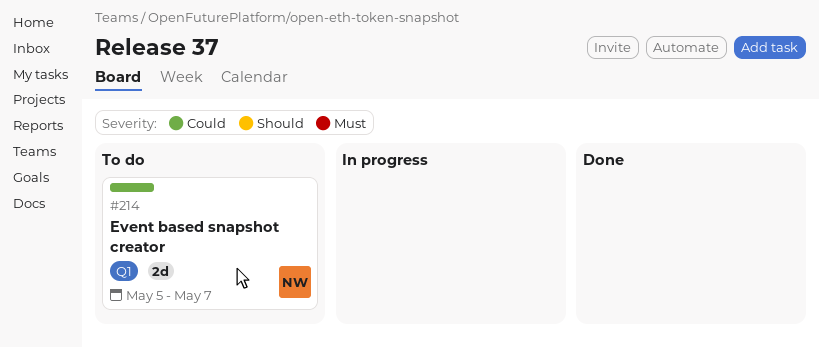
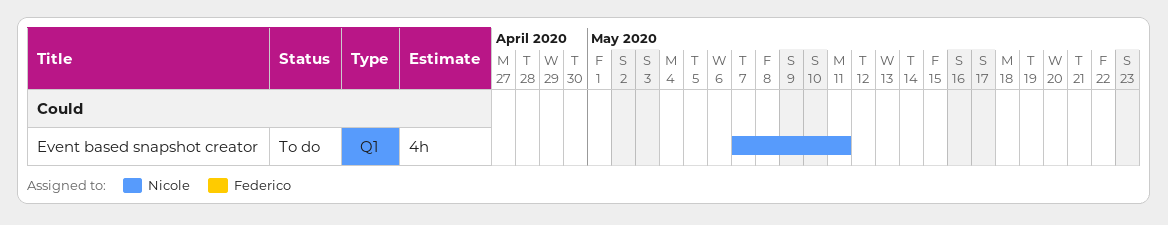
Event based snapshot creator, estimate: 2d -> 4h
Event based snapshot creator, start: May 5 -> May 7
Event based snapshot creator, due: May 7 -> May 11

